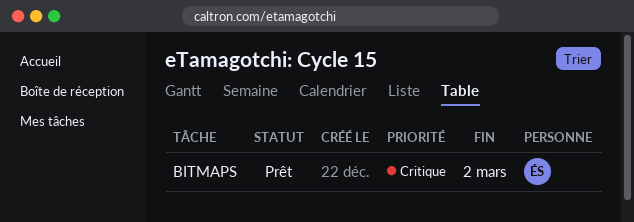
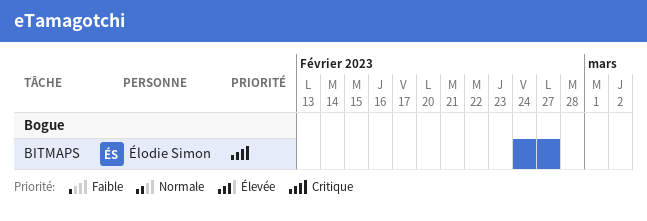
BITMAPS, due: Mar 2 -> Feb 27

